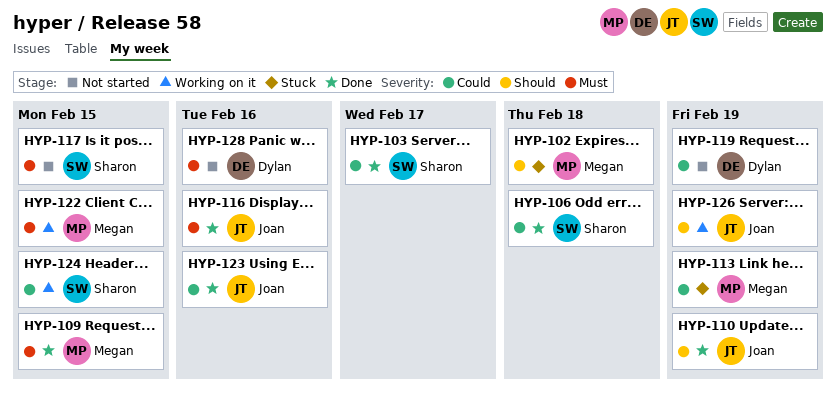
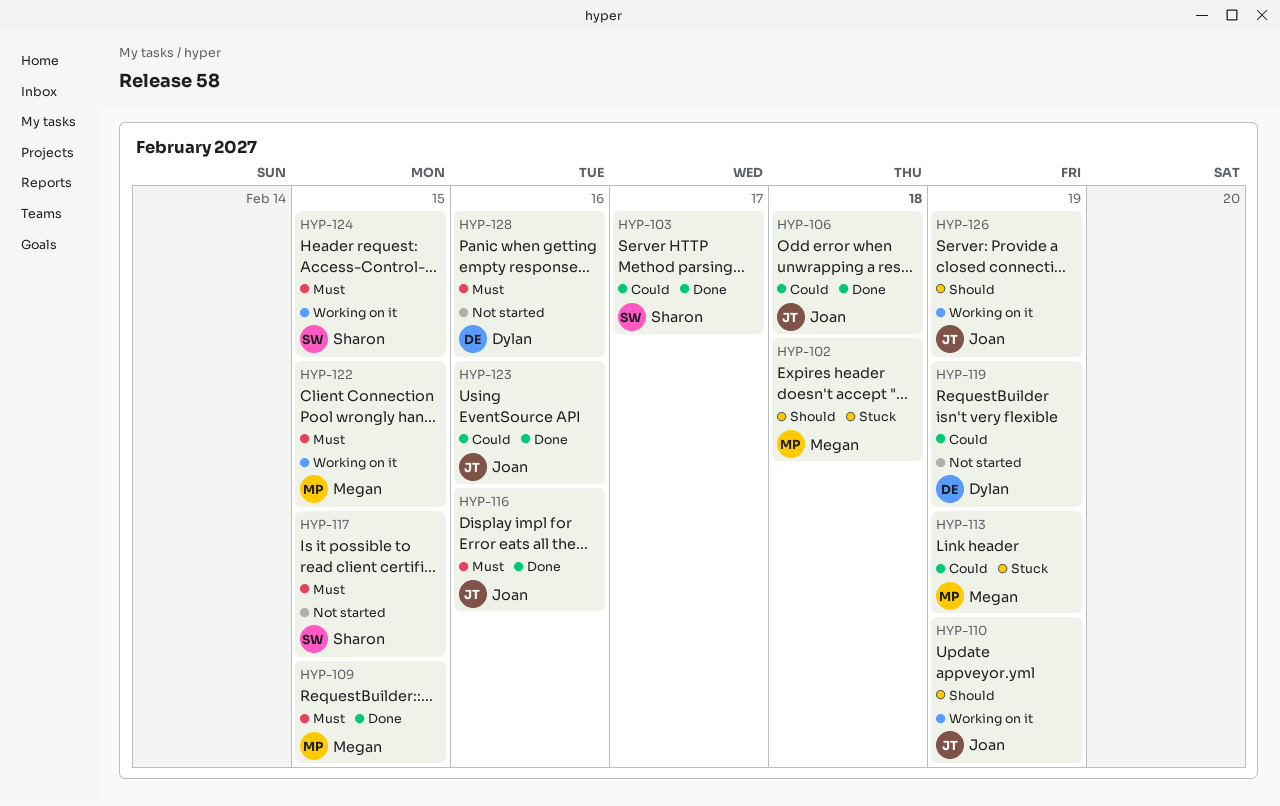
HYP-106, owner: Sharon -> Joan
HYP-110, status: Done -> Working on it
HYP-124, priority: Could -> Must

